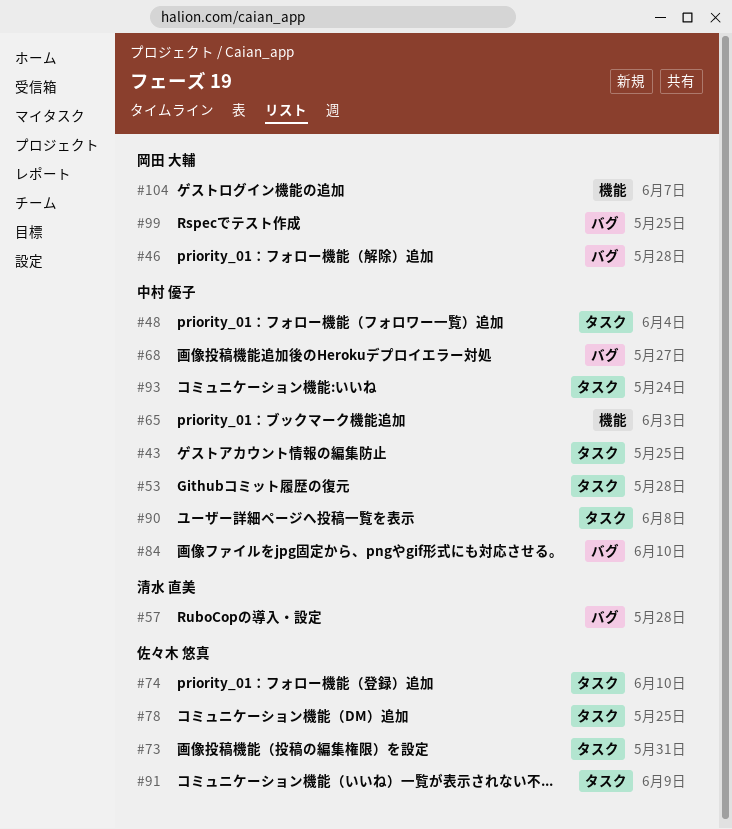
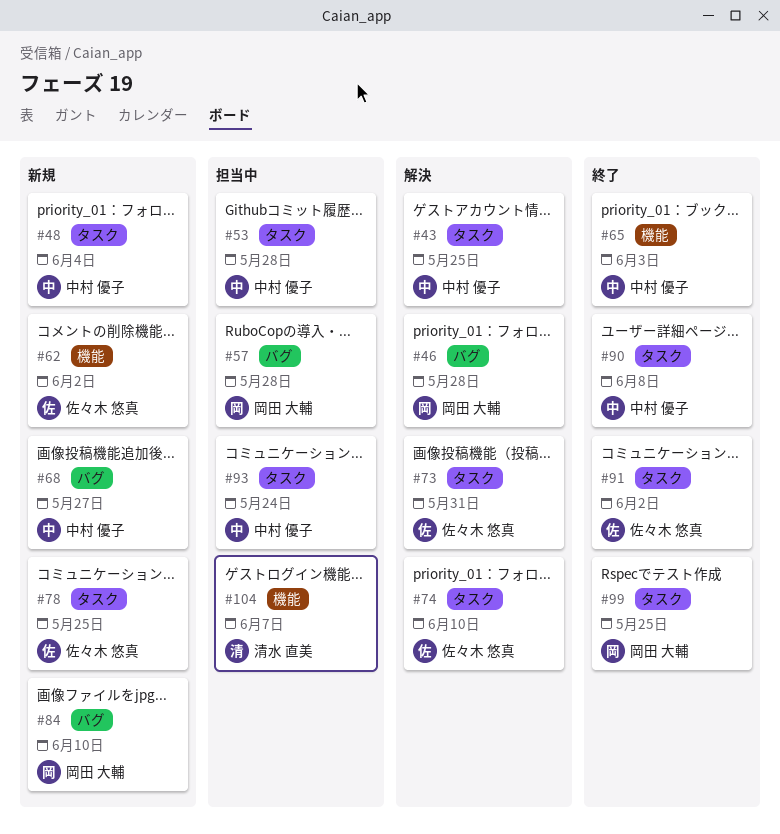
#57, owner: 清水 直美 -> 岡田 大輔
#62: none -> present
#84, owner: 中村 優子 -> 岡田 大輔
#91, due: Jun 9 -> Jun 2
#99, label: バグ -> タスク
#104, owner: 岡田 大輔 -> 清水 直美

